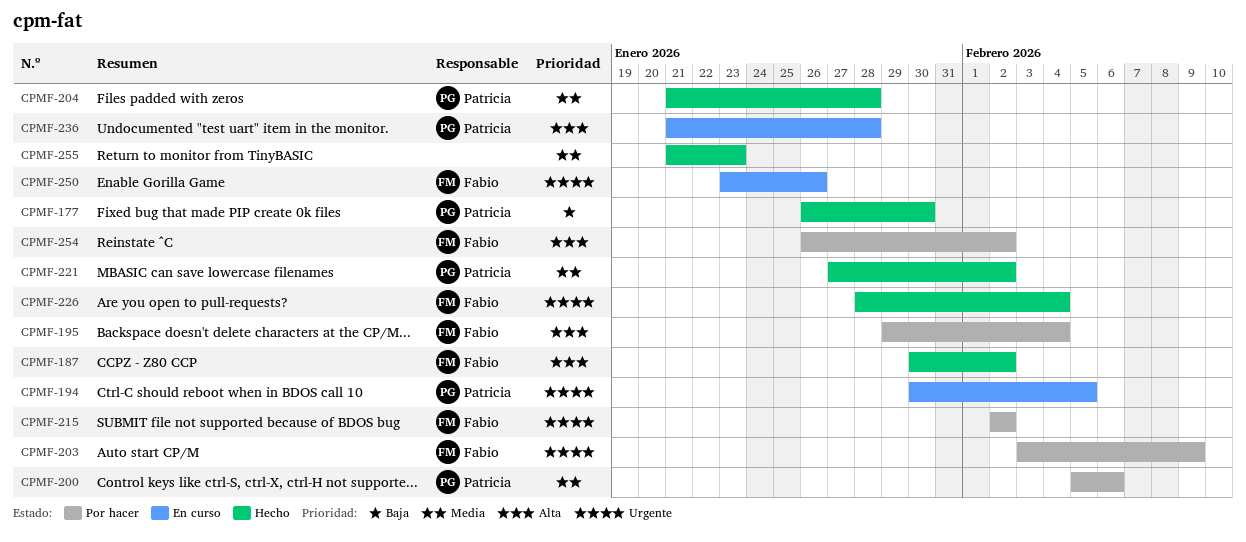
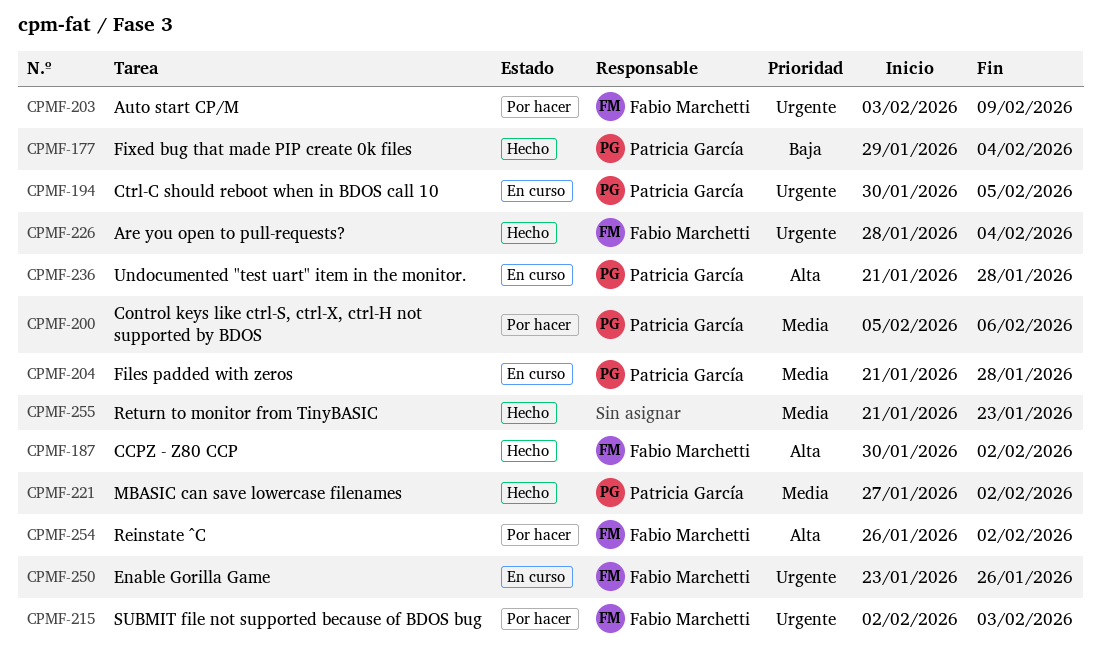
CPMF-177, start: Jan 26 -> Jan 29
CPMF-177, due: Jan 30 -> Feb 4
CPMF-195: present -> none
CPMF-204, status: Hecho -> En curso
CPMF-215, due: Feb 2 -> Feb 3

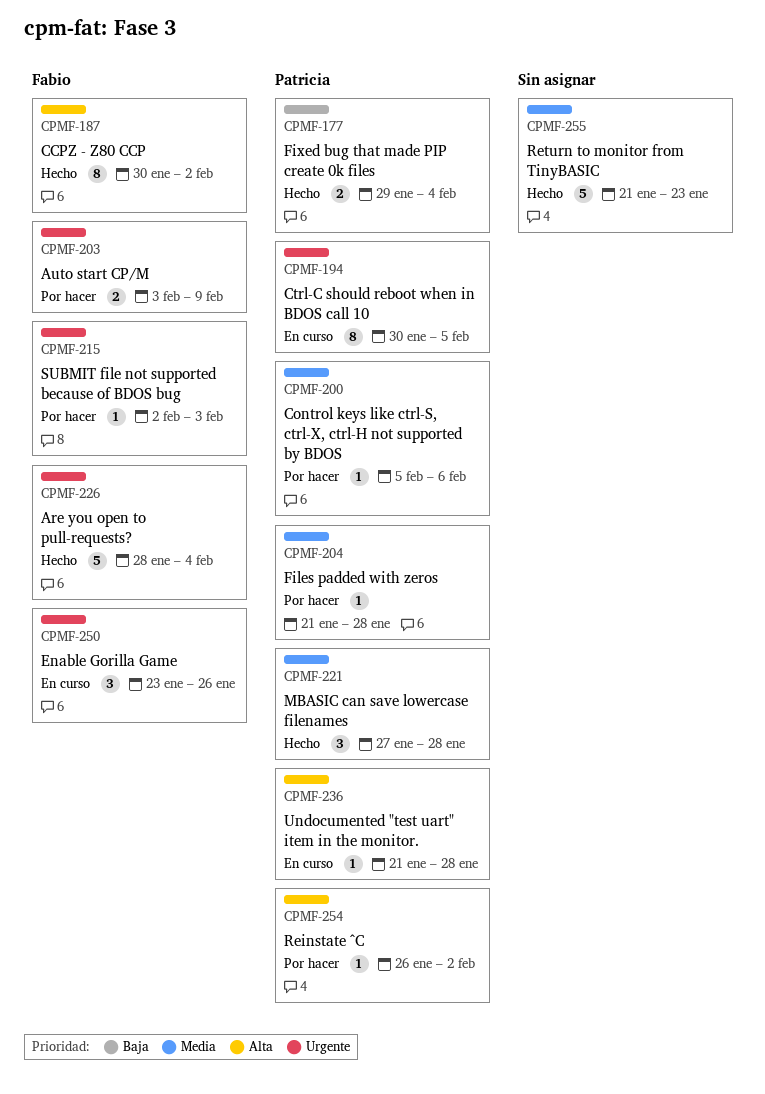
CPMF-204, status: En curso -> Por hacer
CPMF-221, due: Feb 2 -> Jan 28
CPMF-254, owner: Fabio Marchetti -> Patricia García

